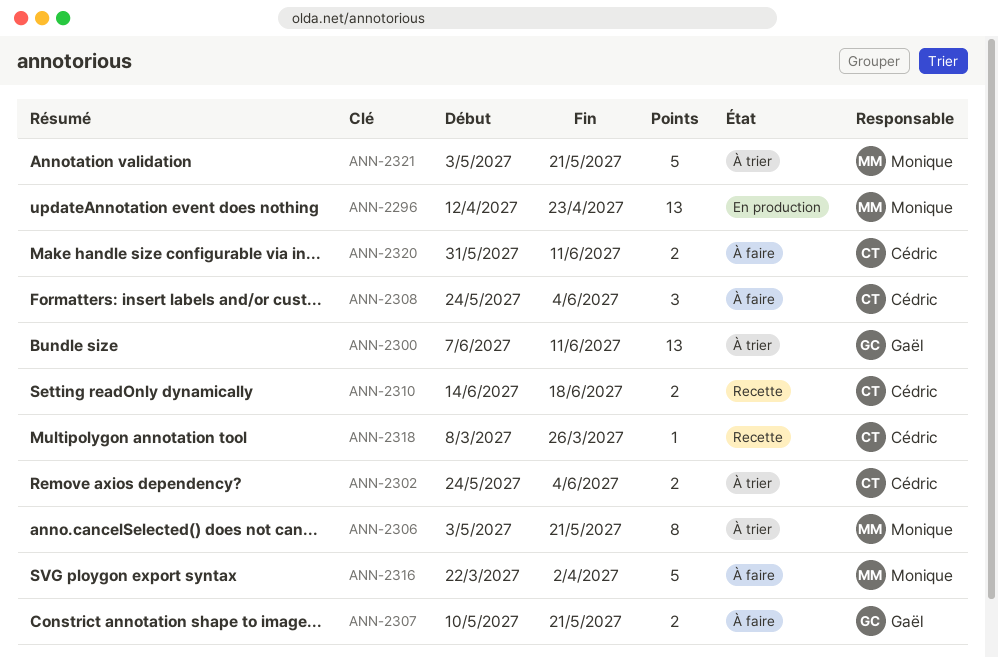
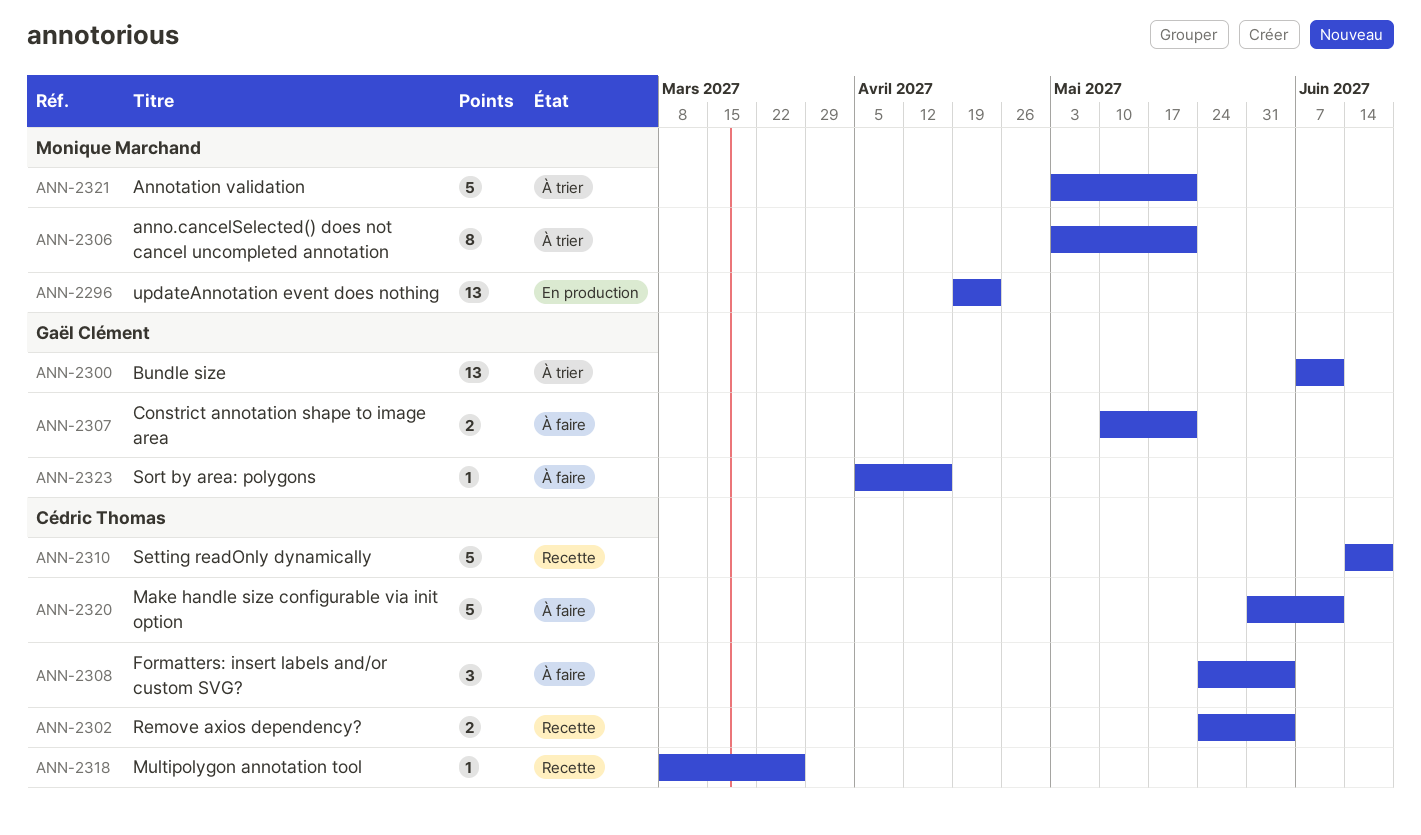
ANN-2296, start: Apr 12 -> Apr 19
ANN-2302, status: À trier -> Recette
ANN-2310, estimate: 2 -> 5
ANN-2316: present -> none
ANN-2320, estimate: 2 -> 5
ANN-2323: none -> present

